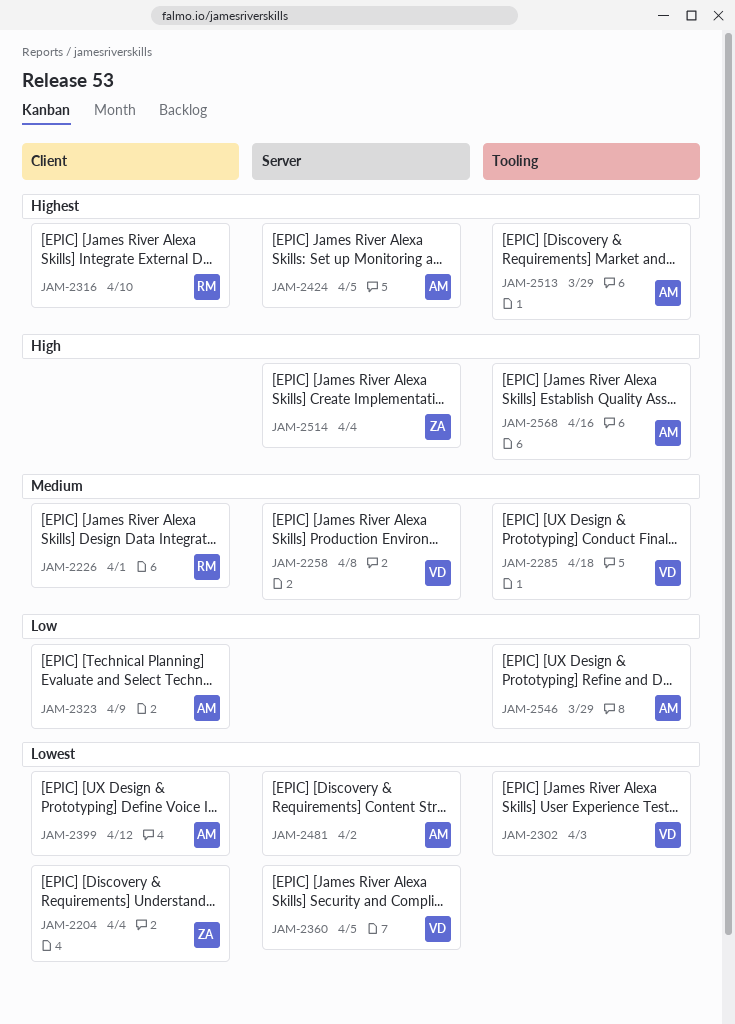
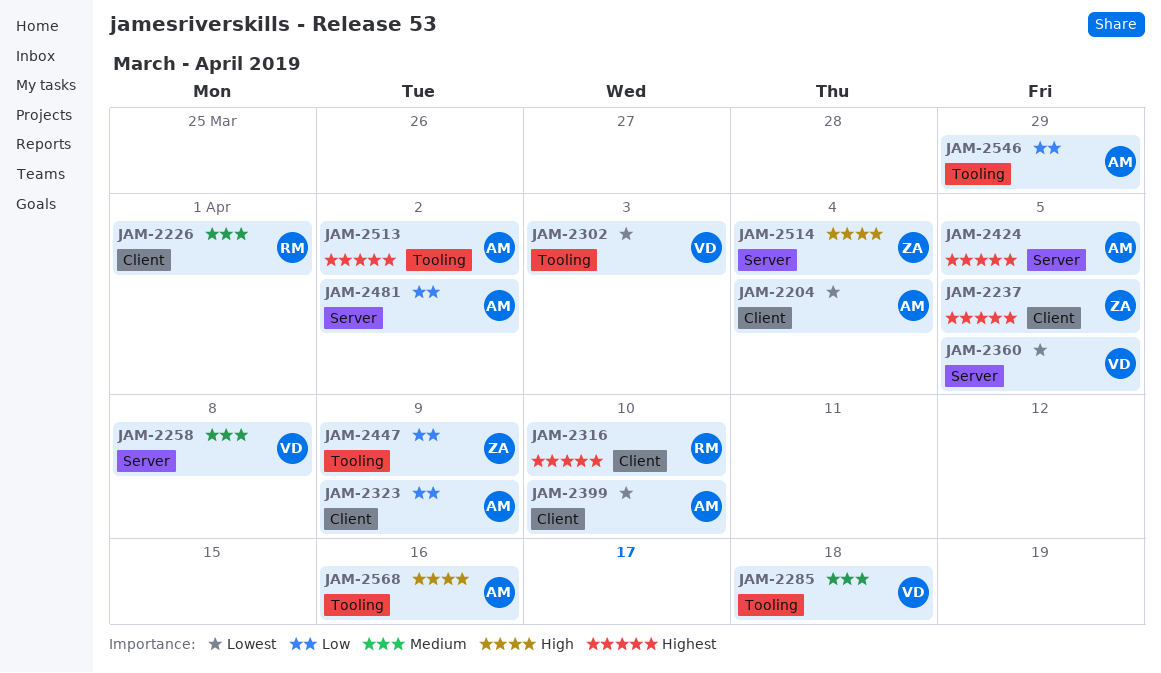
JAM-2204, owner: ZA -> AM
JAM-2237: none -> present
JAM-2399, due: Apr 12 -> Apr 10
JAM-2447: none -> present
JAM-2481, priority: Lowest -> Low
JAM-2513, due: Mar 29 -> Apr 2

